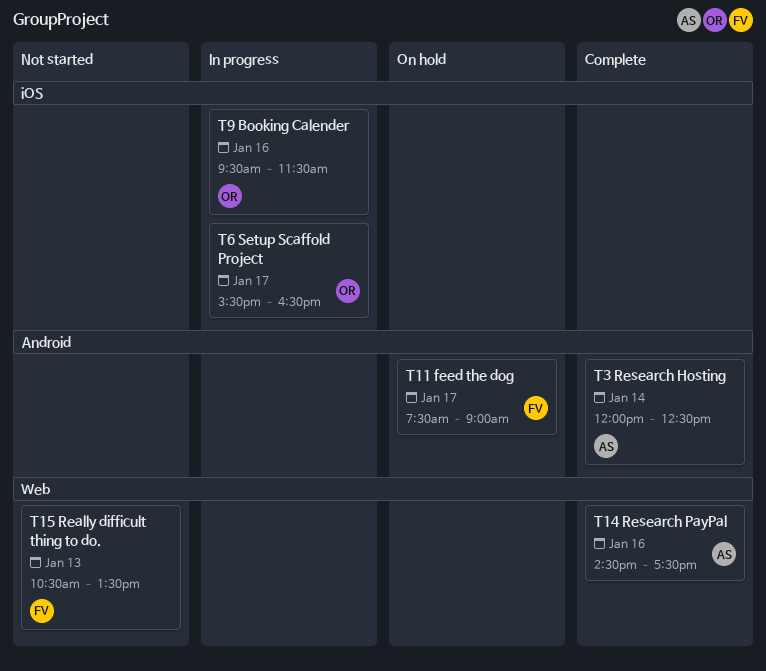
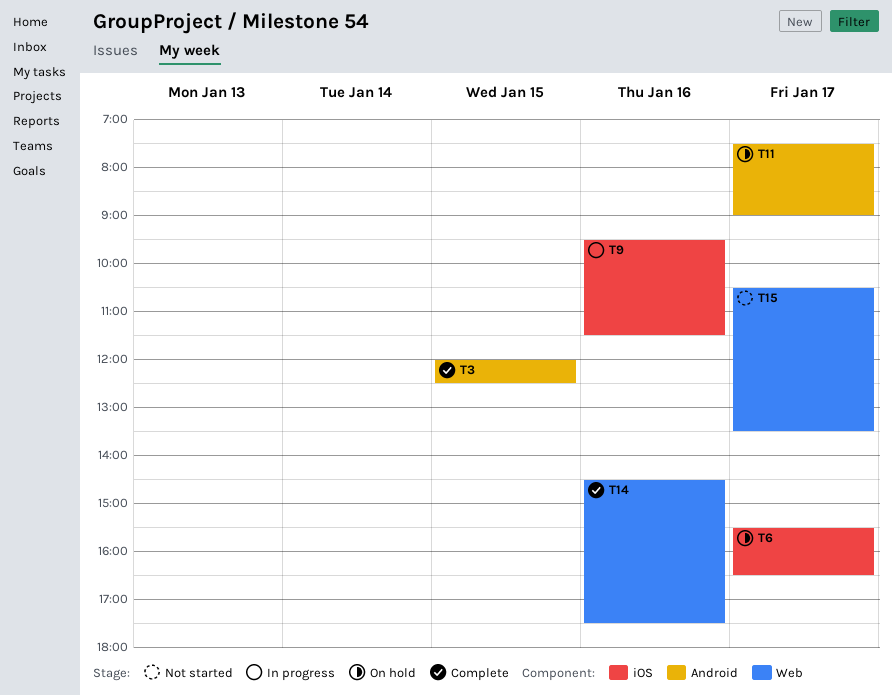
T3, day: Jan 14 -> Jan 15
T6, status: In progress -> On hold
T15, day: Jan 13 -> Jan 17

